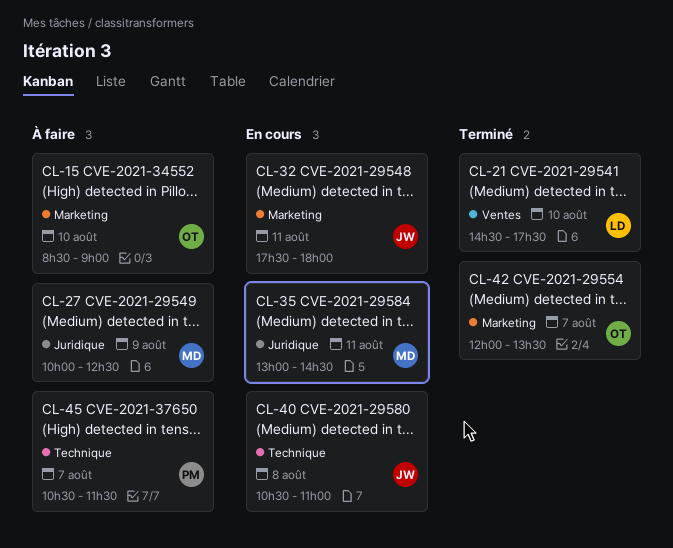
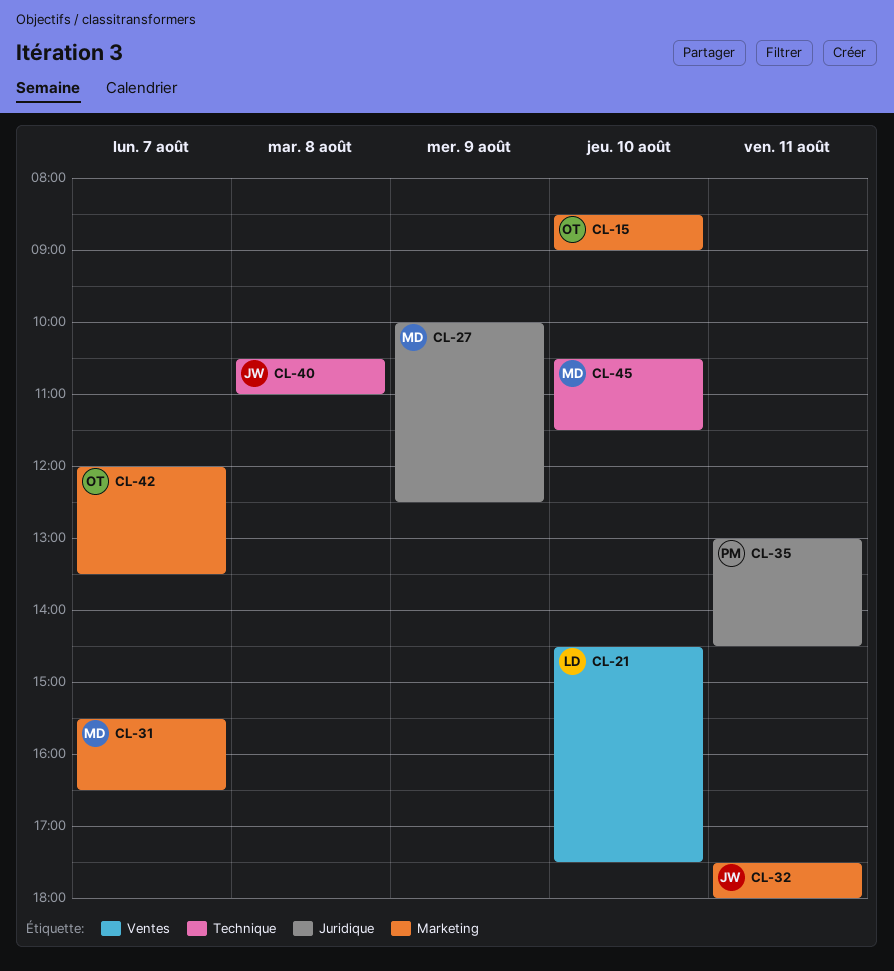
CL-31: none -> present
CL-35, owner: MD -> PM
CL-45, owner: PM -> MD
CL-45, day: Aug 7 -> Aug 10

